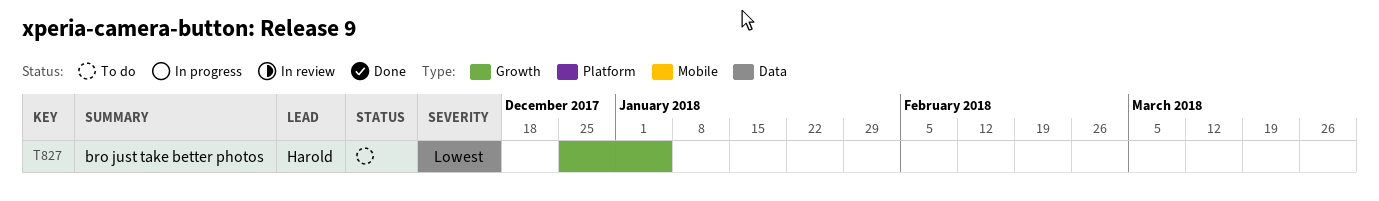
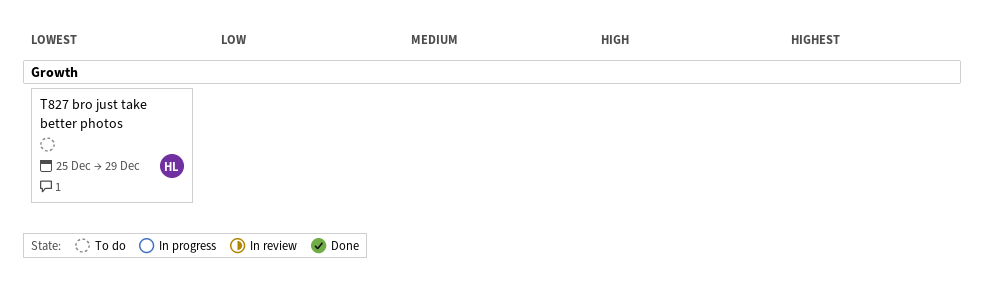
T827, due: Jan 5 -> Dec 29

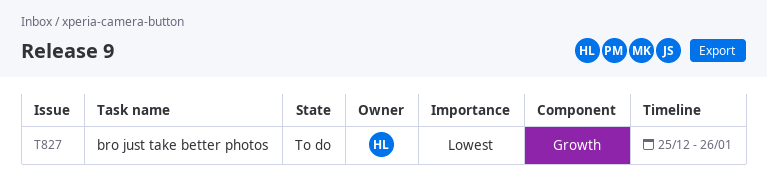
T827, due: Dec 29 -> Jan 26

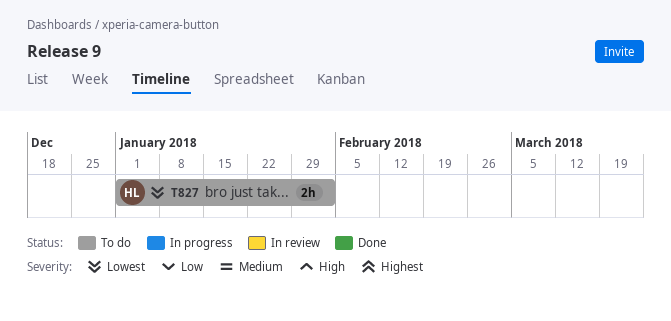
T827, start: Dec 25 -> Jan 1
T827, due: Jan 26 -> Feb 2

